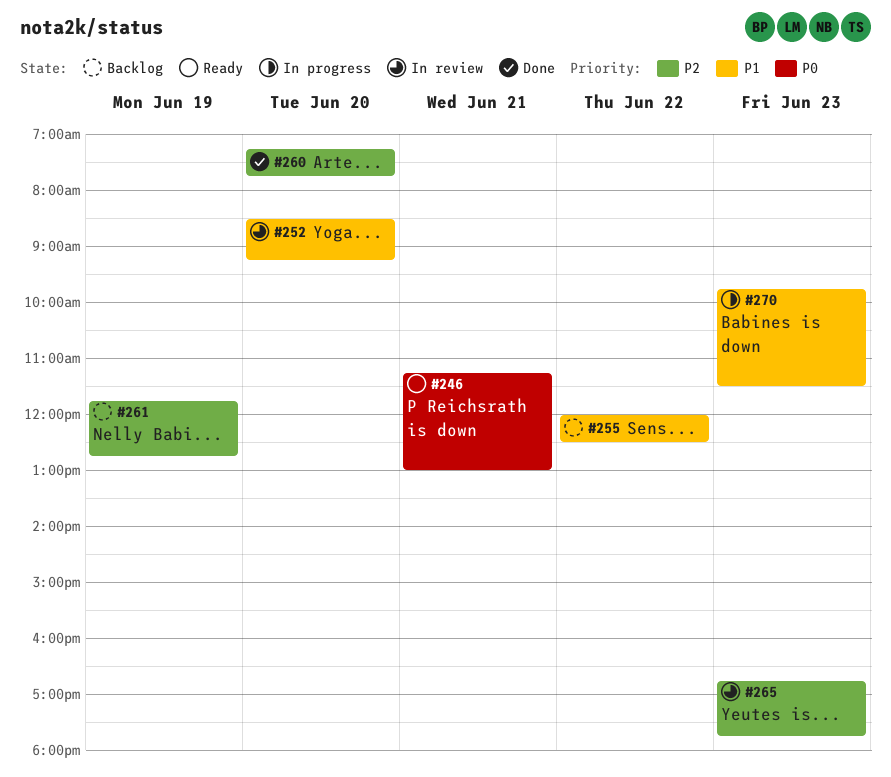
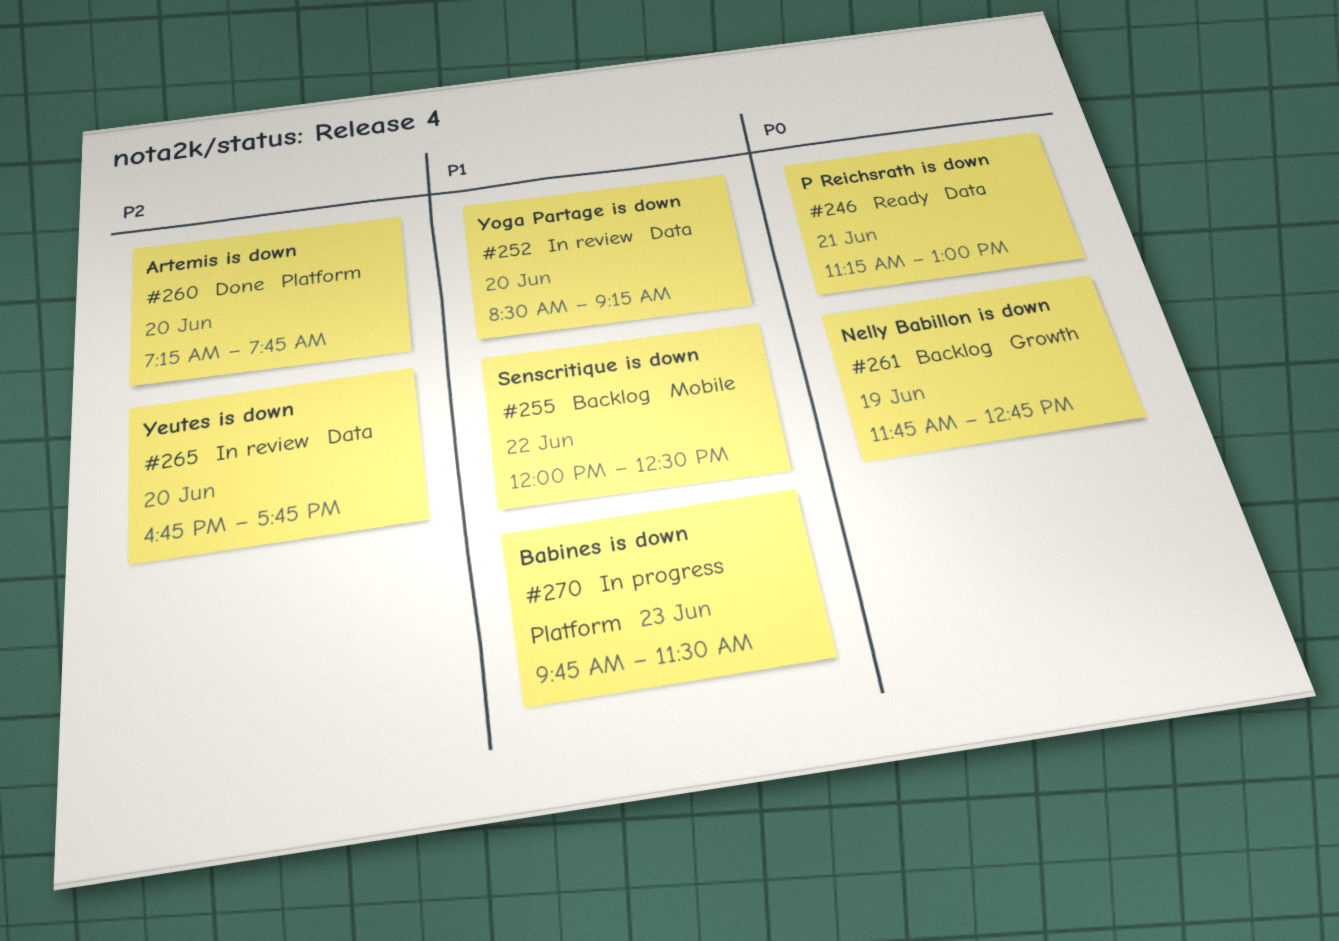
#261, priority: P2 -> P0
#265, day: Jun 23 -> Jun 20

